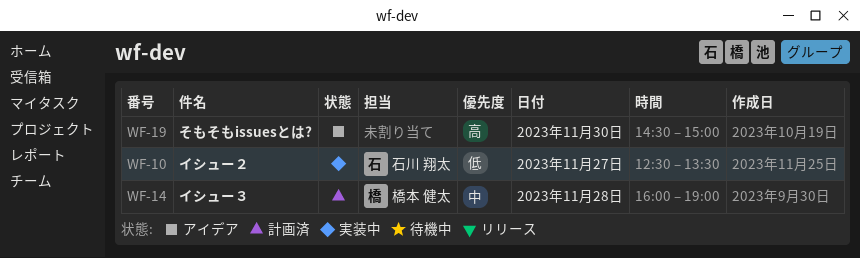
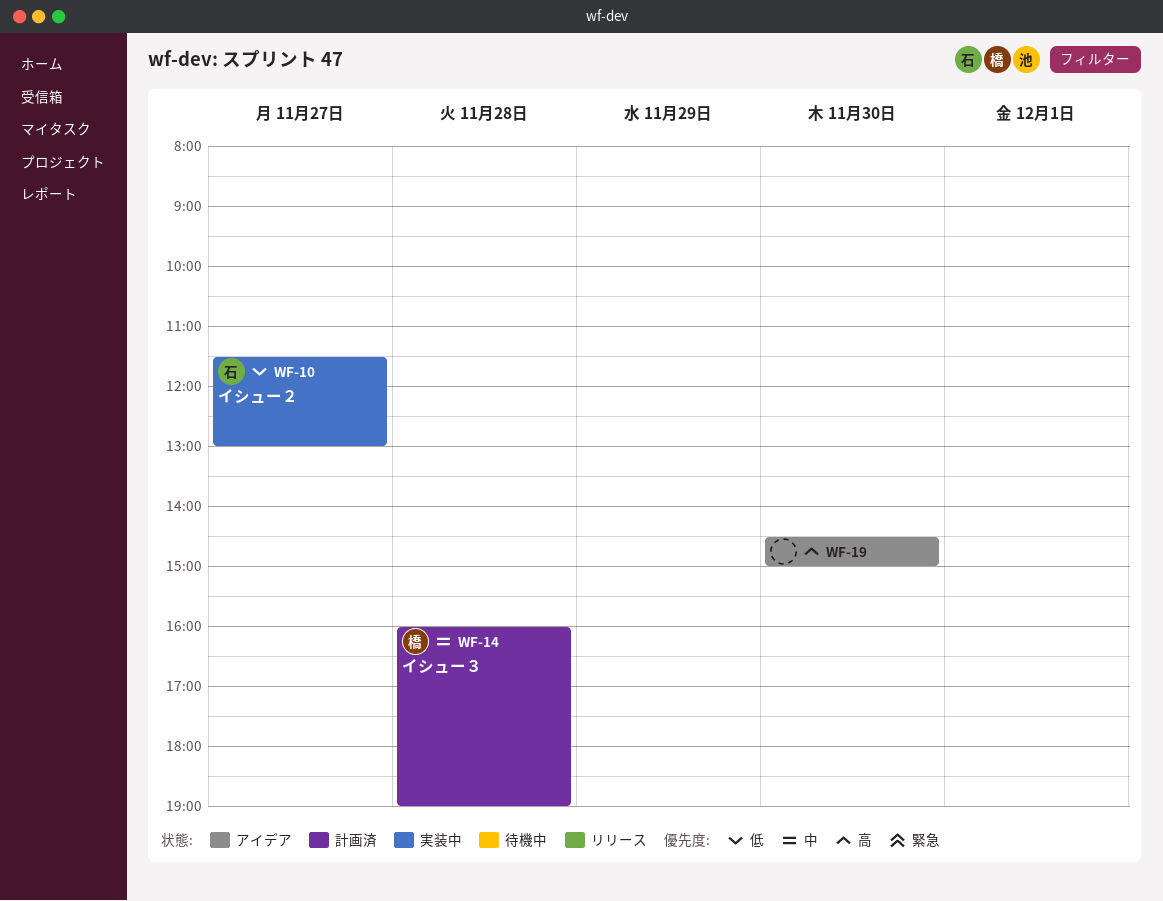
WF-10, begins: 12:30 -> 11:30
WF-10, ends: 13:30 -> 13:00

